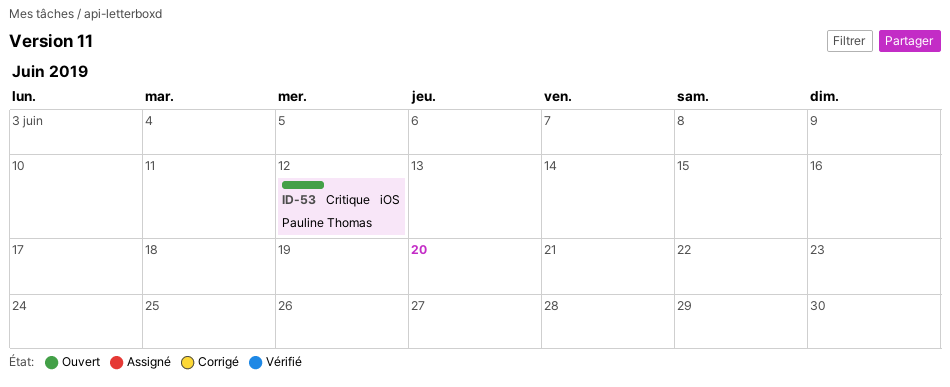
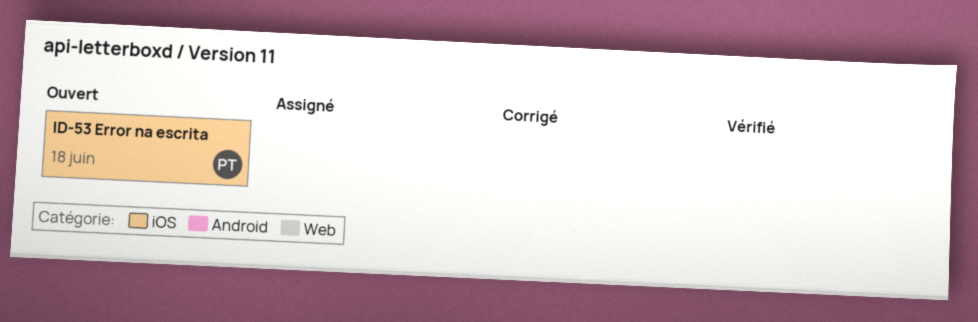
ID-53, due: Jun 12 -> Jun 18

